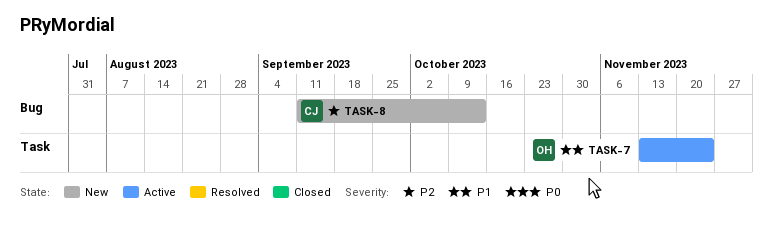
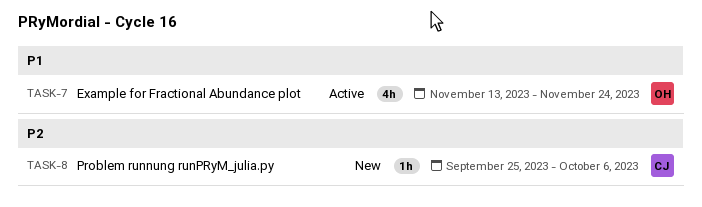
TASK-8, start: Sep 11 -> Sep 25
TASK-8, due: Oct 13 -> Oct 6

